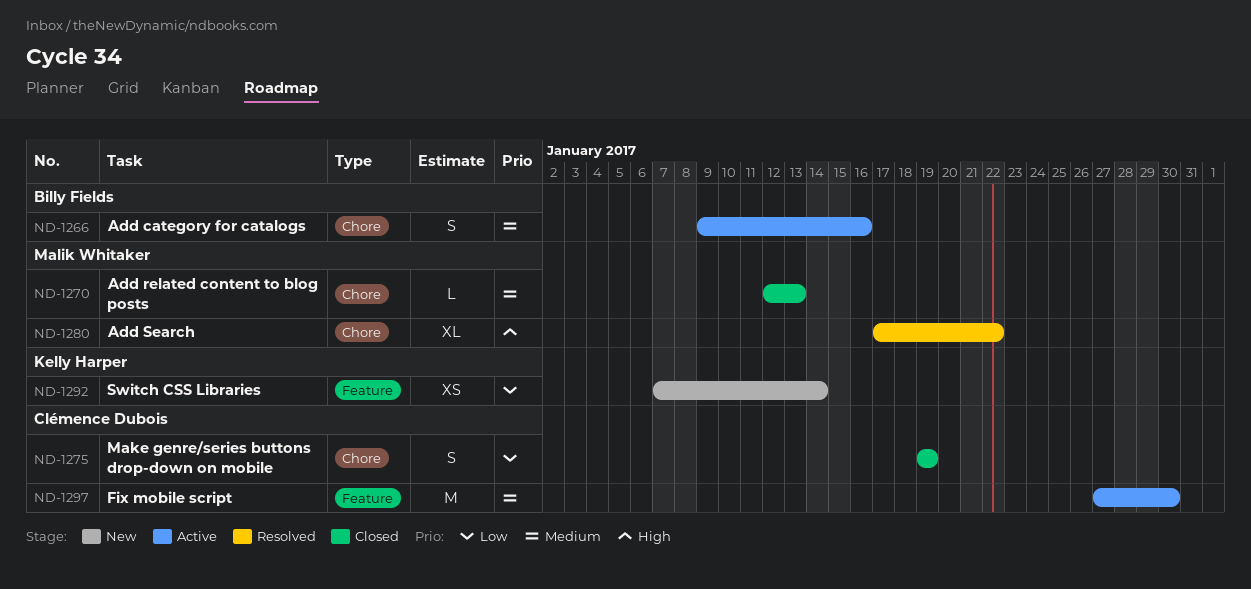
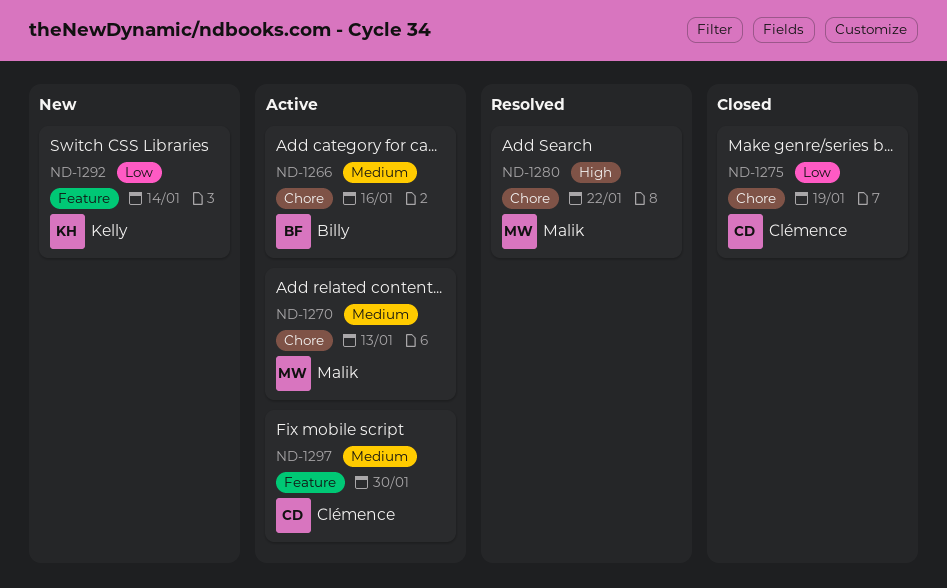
ND-1270, status: Closed -> Active

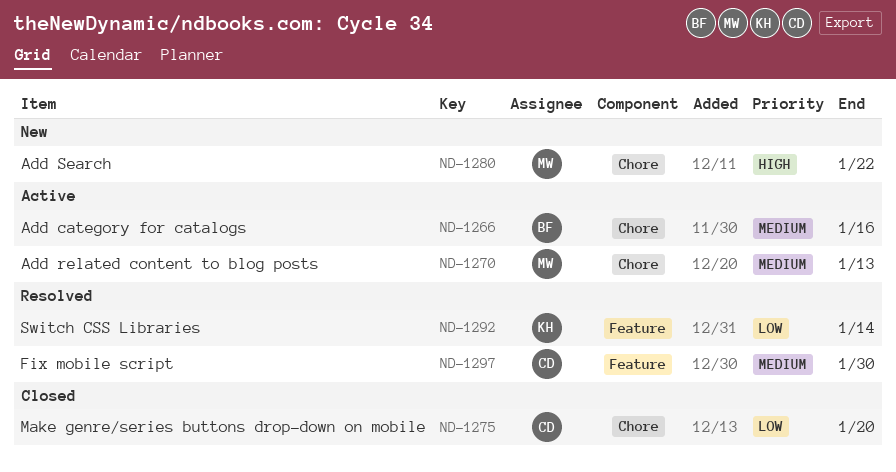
ND-1275, due: Jan 19 -> Jan 20
ND-1280, status: Resolved -> New
ND-1292, status: New -> Resolved
ND-1297, status: Active -> Resolved

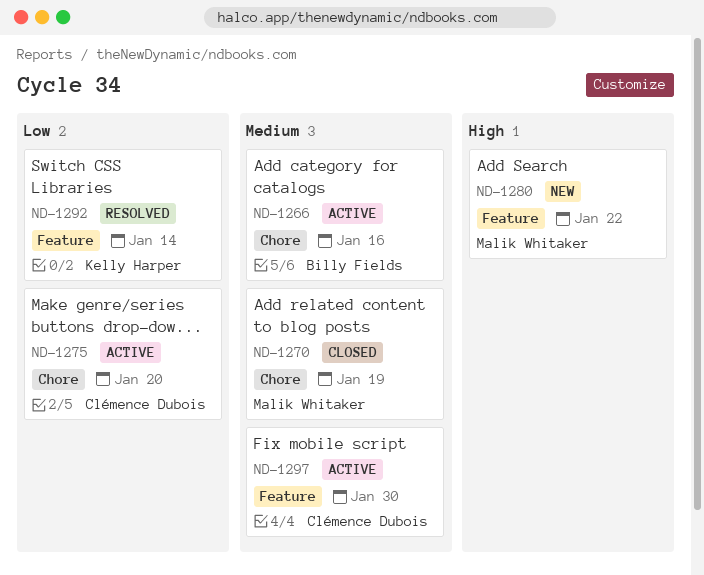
ND-1270, status: Active -> Closed
ND-1270, due: Jan 13 -> Jan 19
ND-1275, status: Closed -> Active
ND-1280, label: Chore -> Feature
ND-1297, status: Resolved -> Active

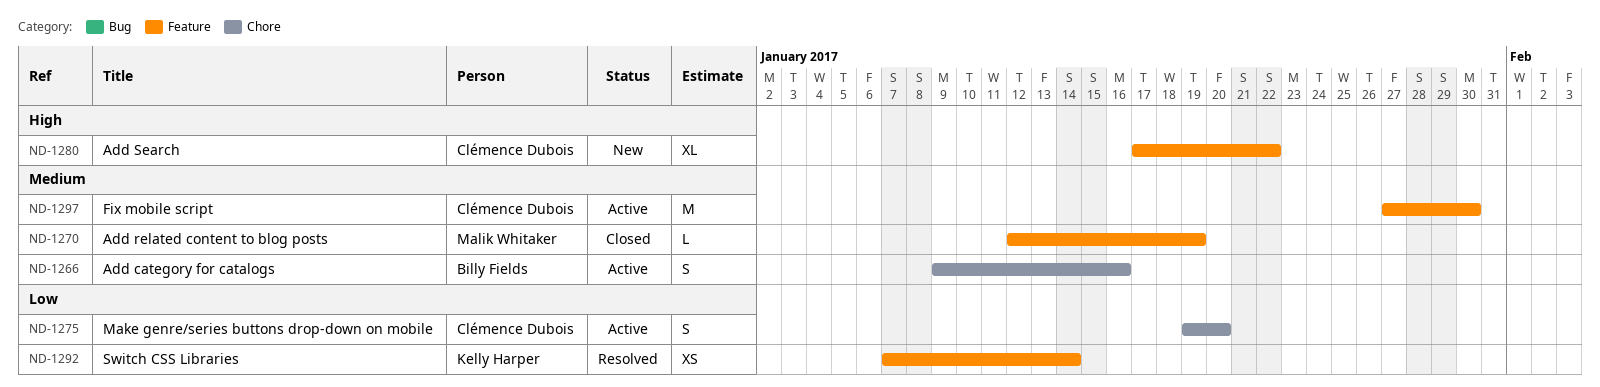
ND-1270, label: Chore -> Feature
ND-1280, owner: Malik Whitaker -> Clémence Dubois

